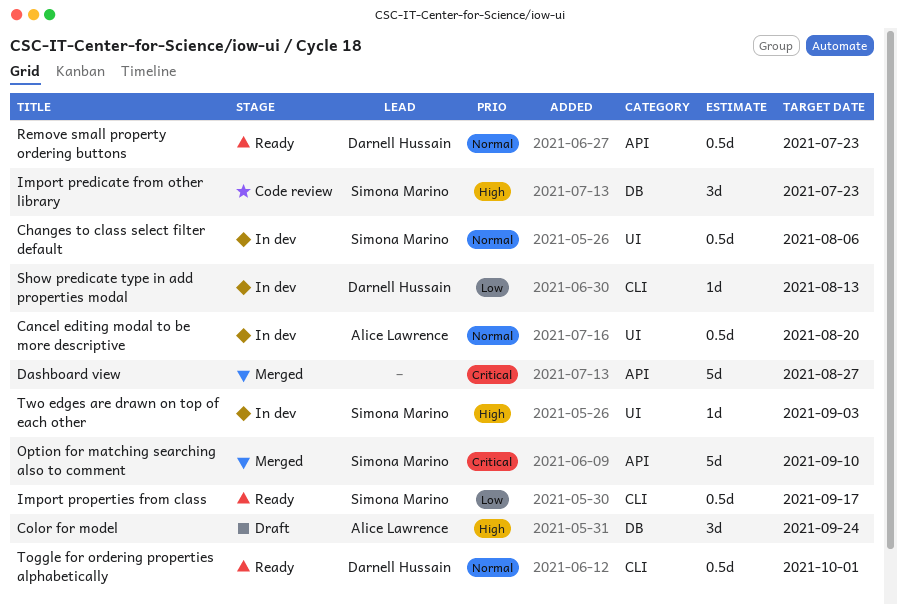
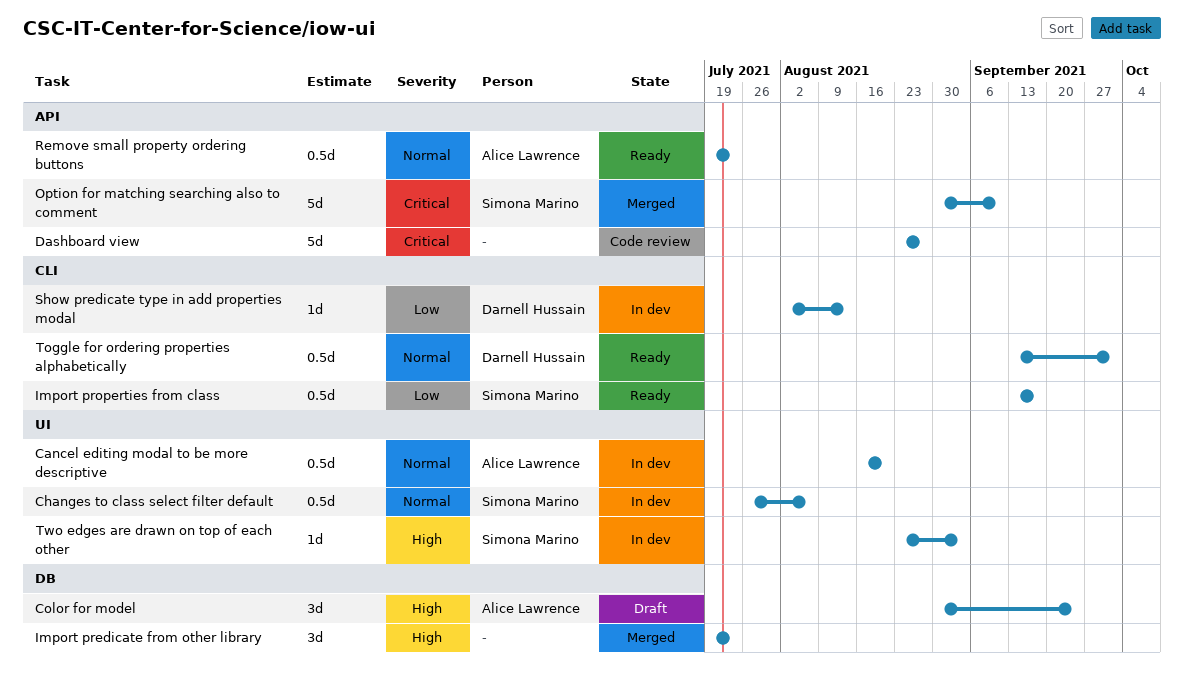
Dashboard view, status: Merged -> Code review
Import predicate from other library, status: Code review -> Merged
Import predicate from other library, owner: Simona Marino -> none
Remove small property ordering buttons, owner: Darnell Hussain -> Alice Lawrence

